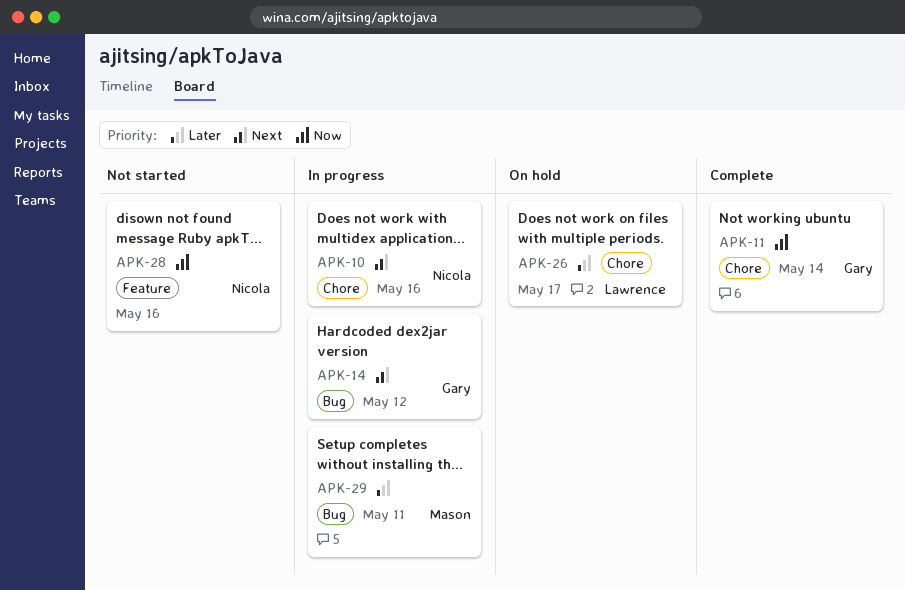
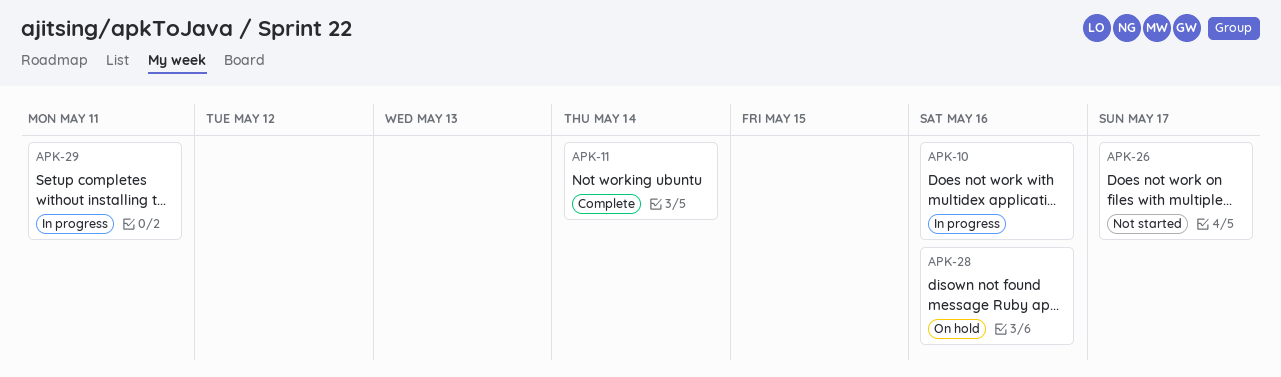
APK-14: present -> none
APK-26, status: On hold -> Not started
APK-28, status: Not started -> On hold

